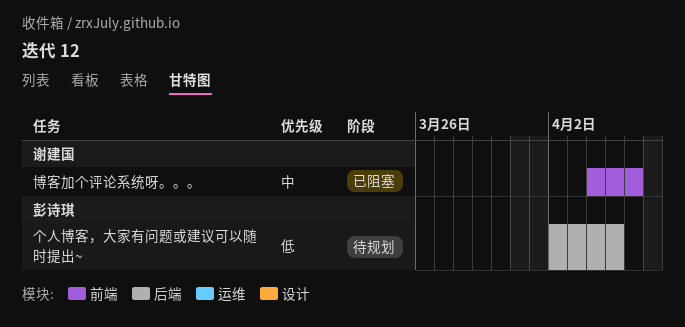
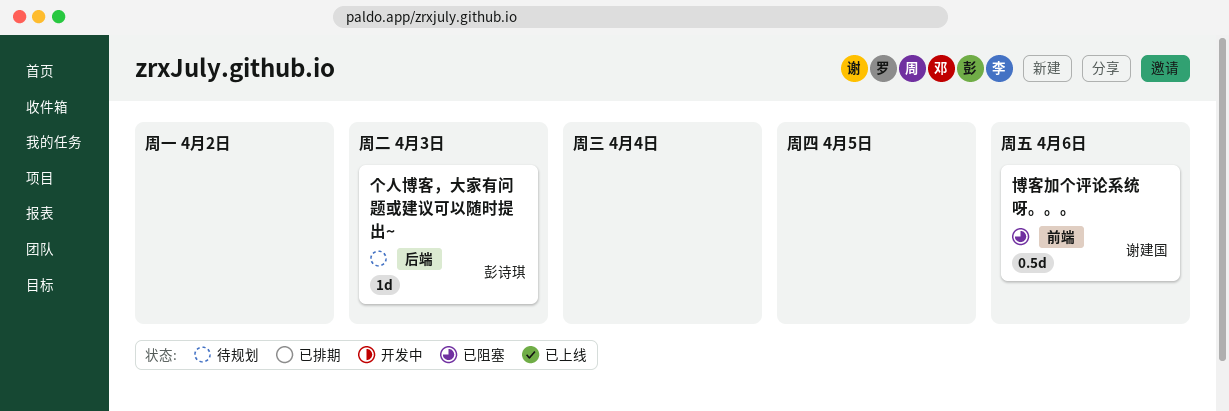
个人博客，大家有问题或建议可以随时提出~, due: Apr 5 -> Apr 3

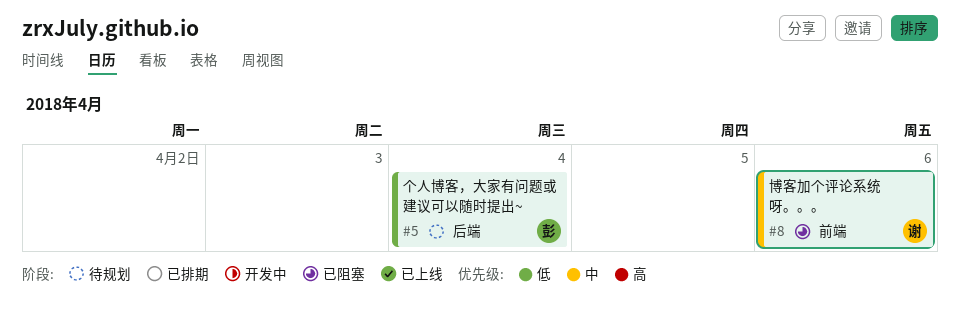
个人博客，大家有问题或建议可以随时提出~, due: Apr 3 -> Apr 4

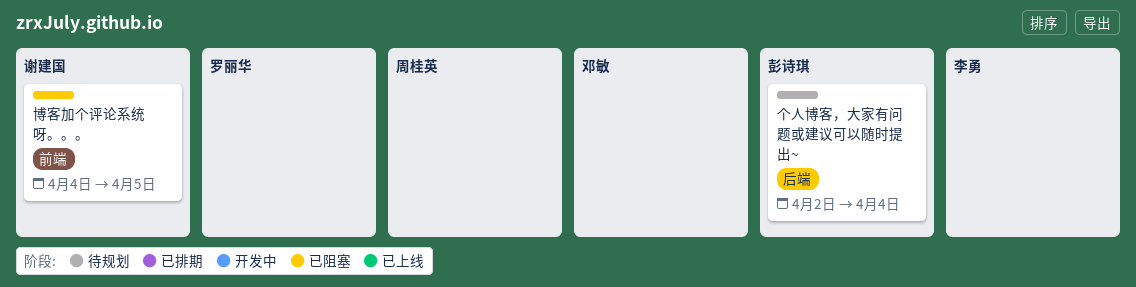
博客加个评论系统呀。。。, due: Apr 6 -> Apr 5

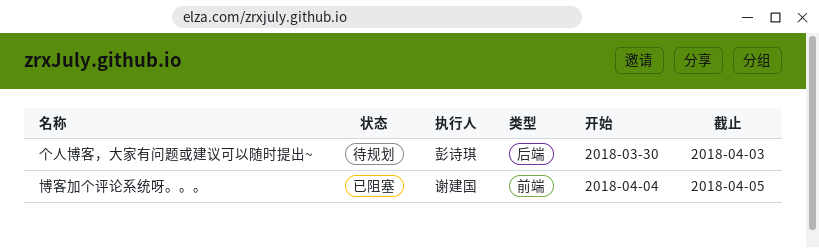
个人博客，大家有问题或建议可以随时提出~, start: Apr 2 -> Mar 30
个人博客，大家有问题或建议可以随时提出~, due: Apr 4 -> Apr 3

